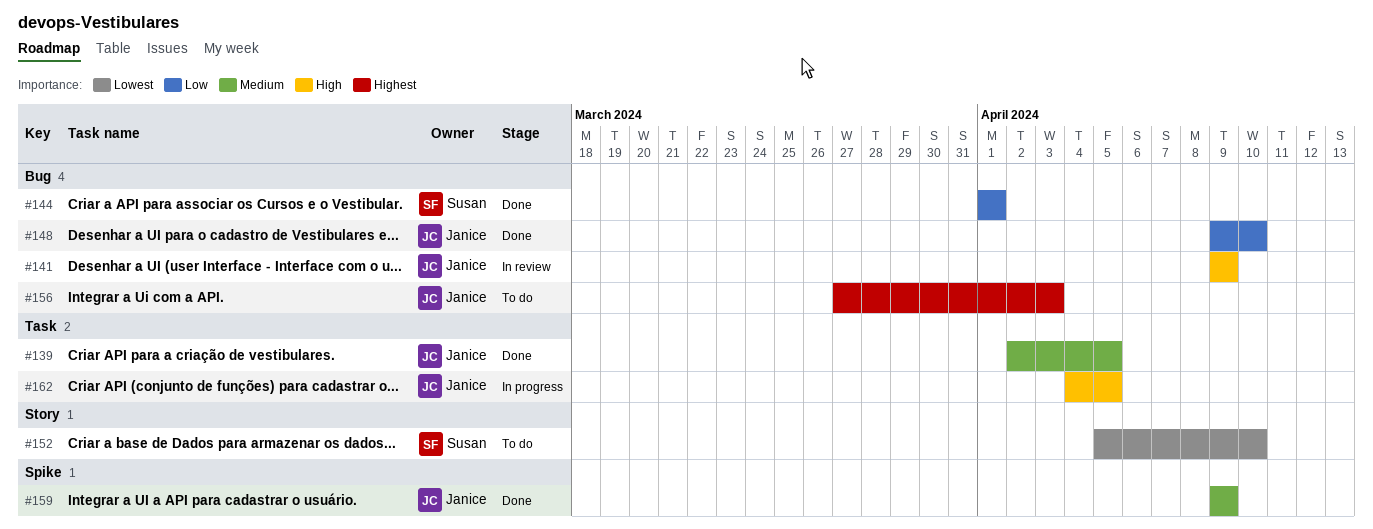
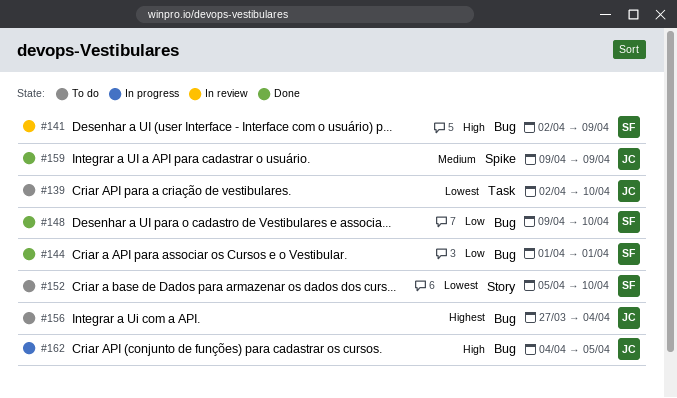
#139, status: Done -> To do
#139, priority: Medium -> Lowest
#139, due: Apr 5 -> Apr 10
#141, owner: Janice -> Susan
#141, start: Apr 9 -> Apr 2
#148, owner: Janice -> Susan
#156, due: Apr 3 -> Apr 4
#162, label: Task -> Bug

